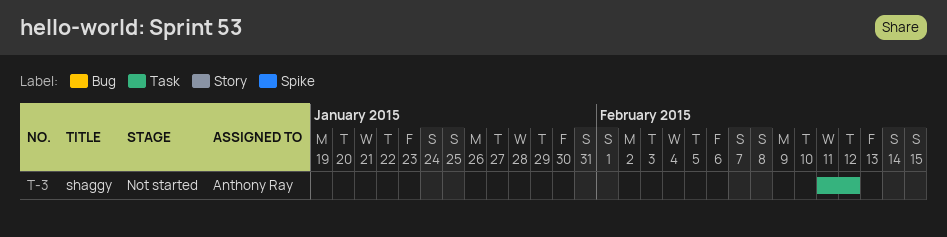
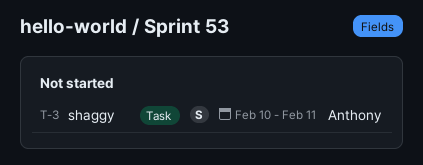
T-3, start: Feb 11 -> Feb 10
T-3, due: Feb 12 -> Feb 11

